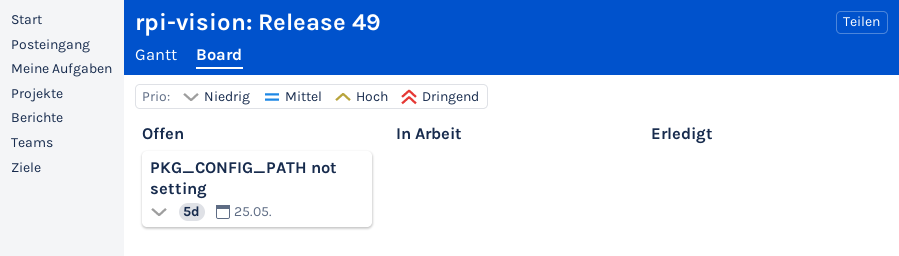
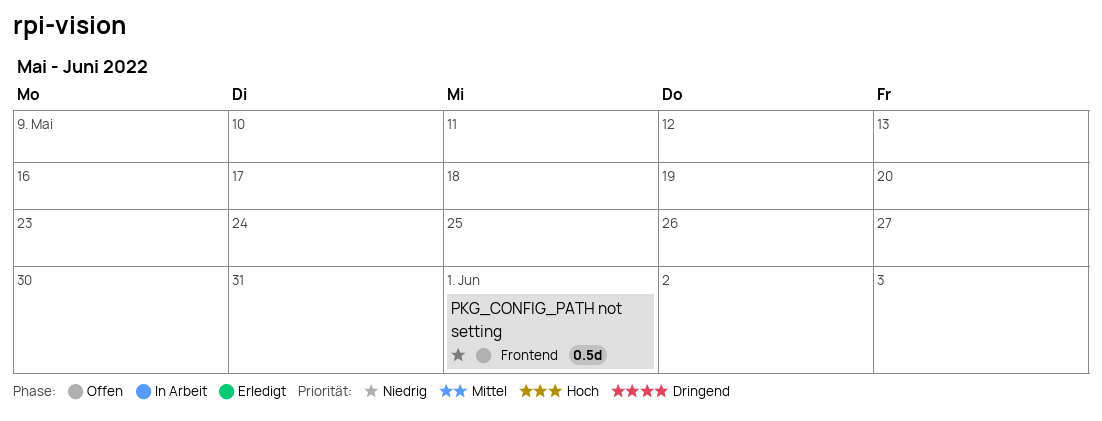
PKG_CONFIG_PATH not setting, estimate: 5d -> 0.5d
PKG_CONFIG_PATH not setting, due: May 25 -> Jun 1

